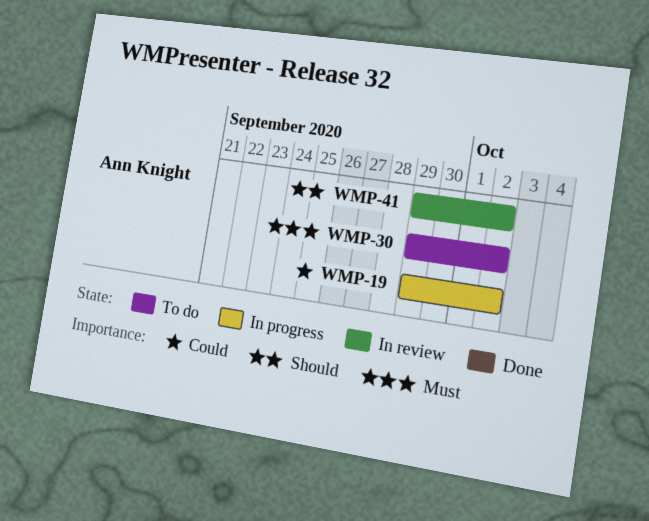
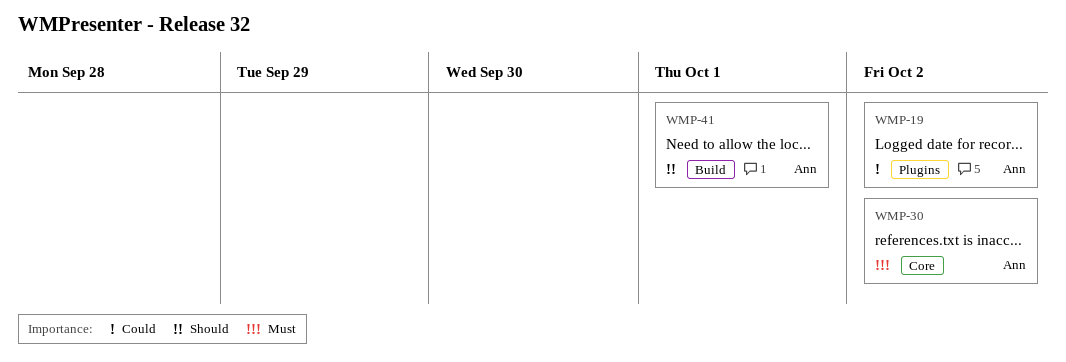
WMP-41, due: Oct 2 -> Oct 1

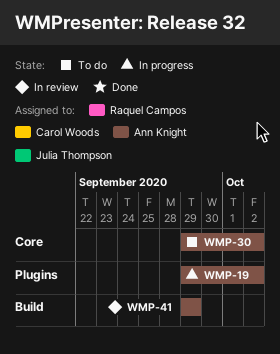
WMP-41, due: Oct 1 -> Sep 29

